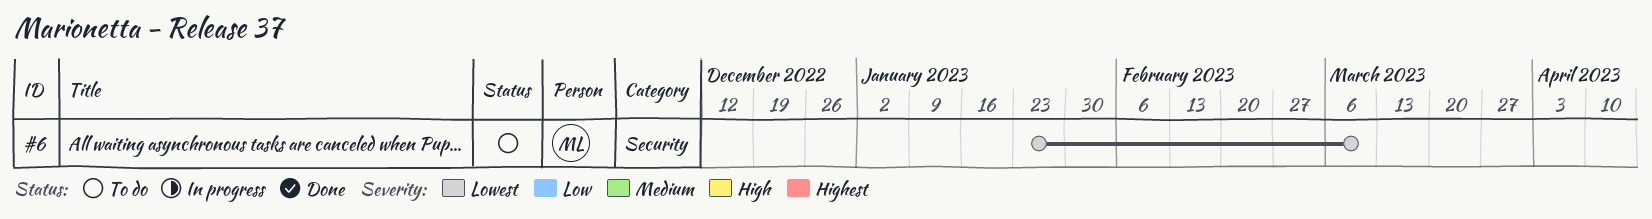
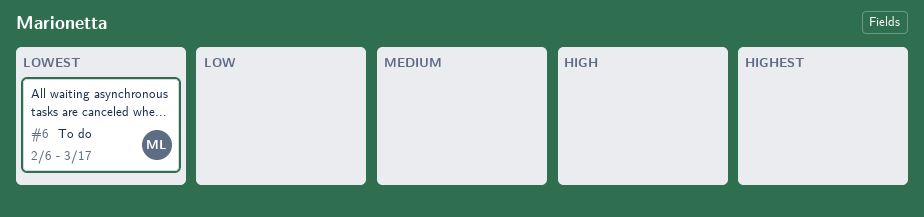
#6, start: Jan 23 -> Feb 6
#6, due: Mar 10 -> Mar 17

